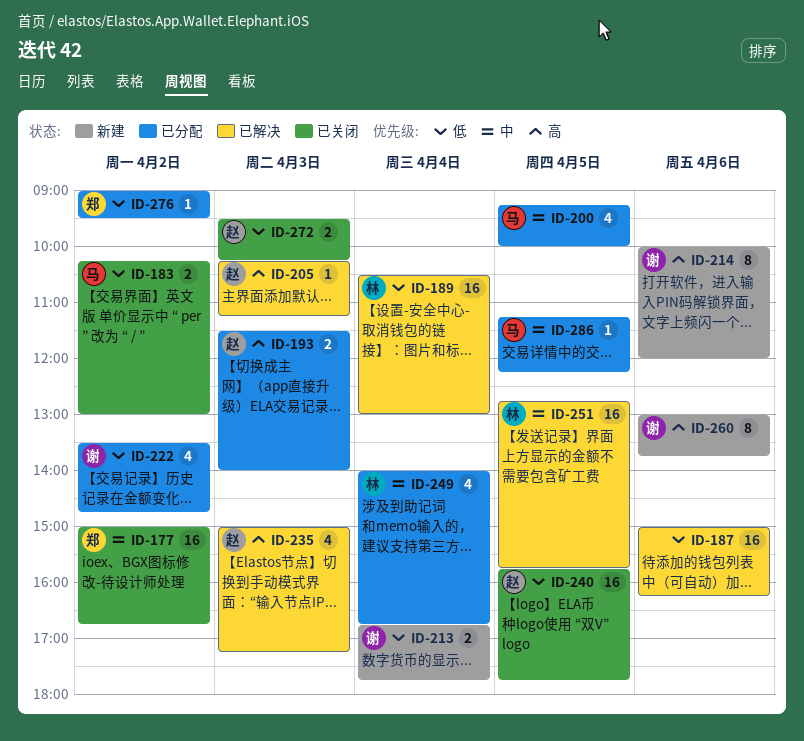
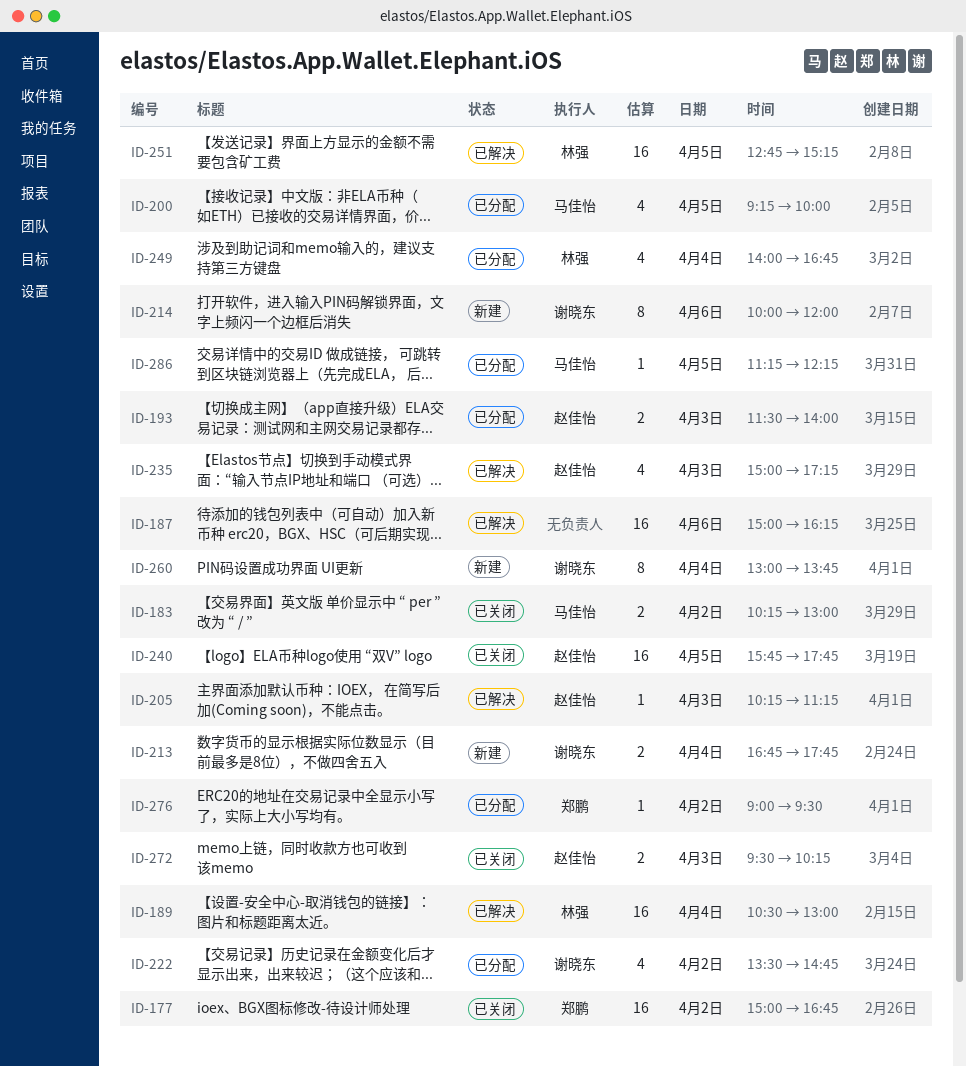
ID-251, ends: 15:45 -> 15:15
ID-260, day: Apr 6 -> Apr 4

